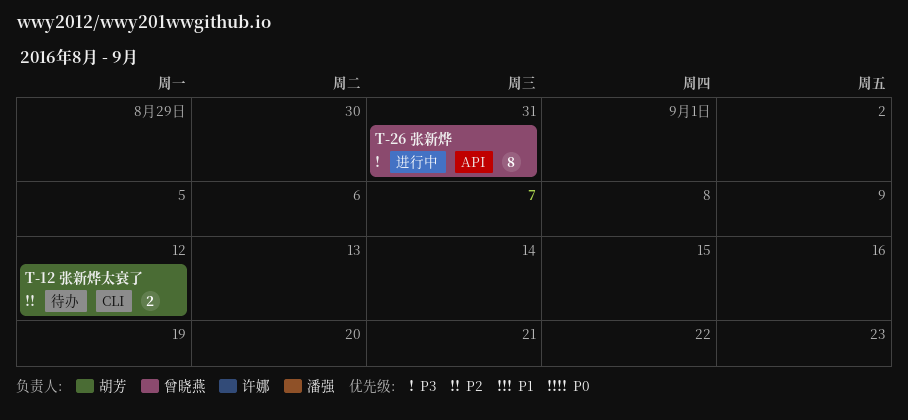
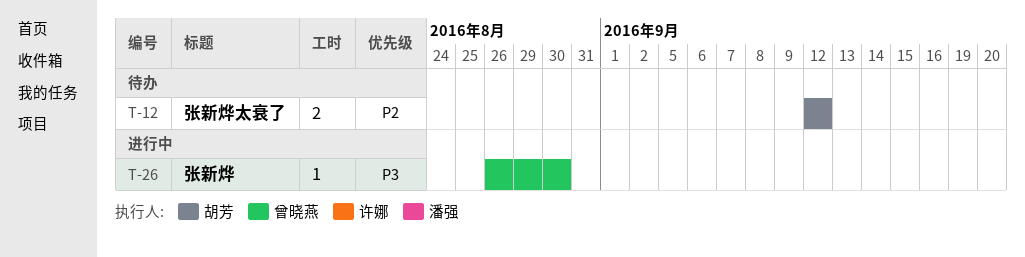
T-26, estimate: 8 -> 1
T-26, due: Aug 31 -> Aug 30

